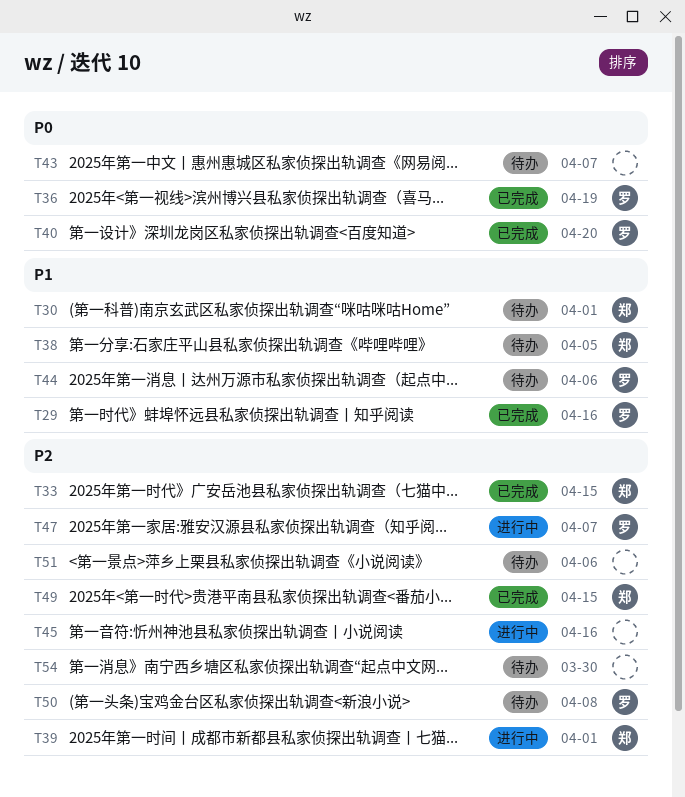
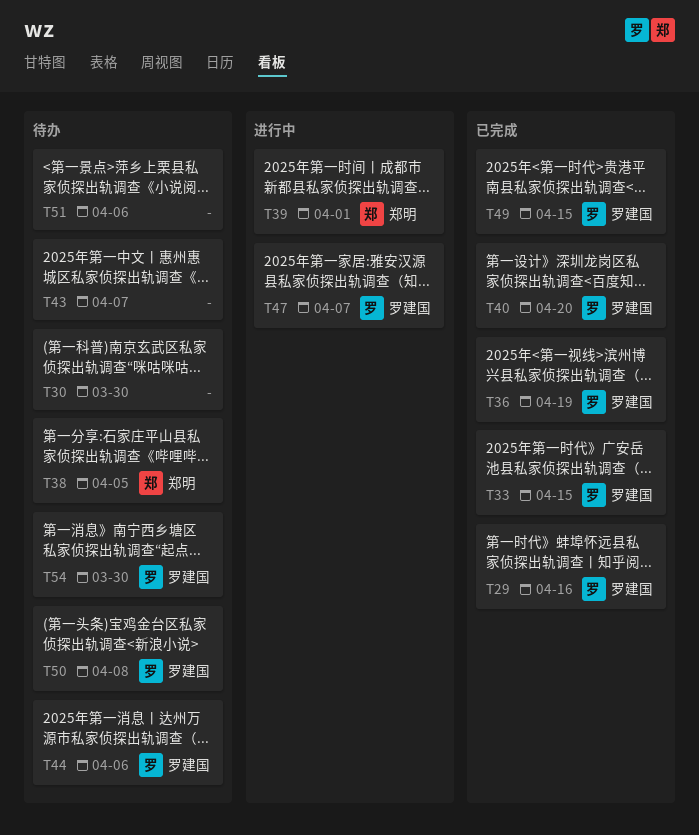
T30, owner: 郑明 -> none
T30, due: Apr 1 -> Mar 30
T33, owner: 郑明 -> 罗建国
T45: present -> none
T49, owner: 郑明 -> 罗建国
T54, owner: none -> 罗建国

